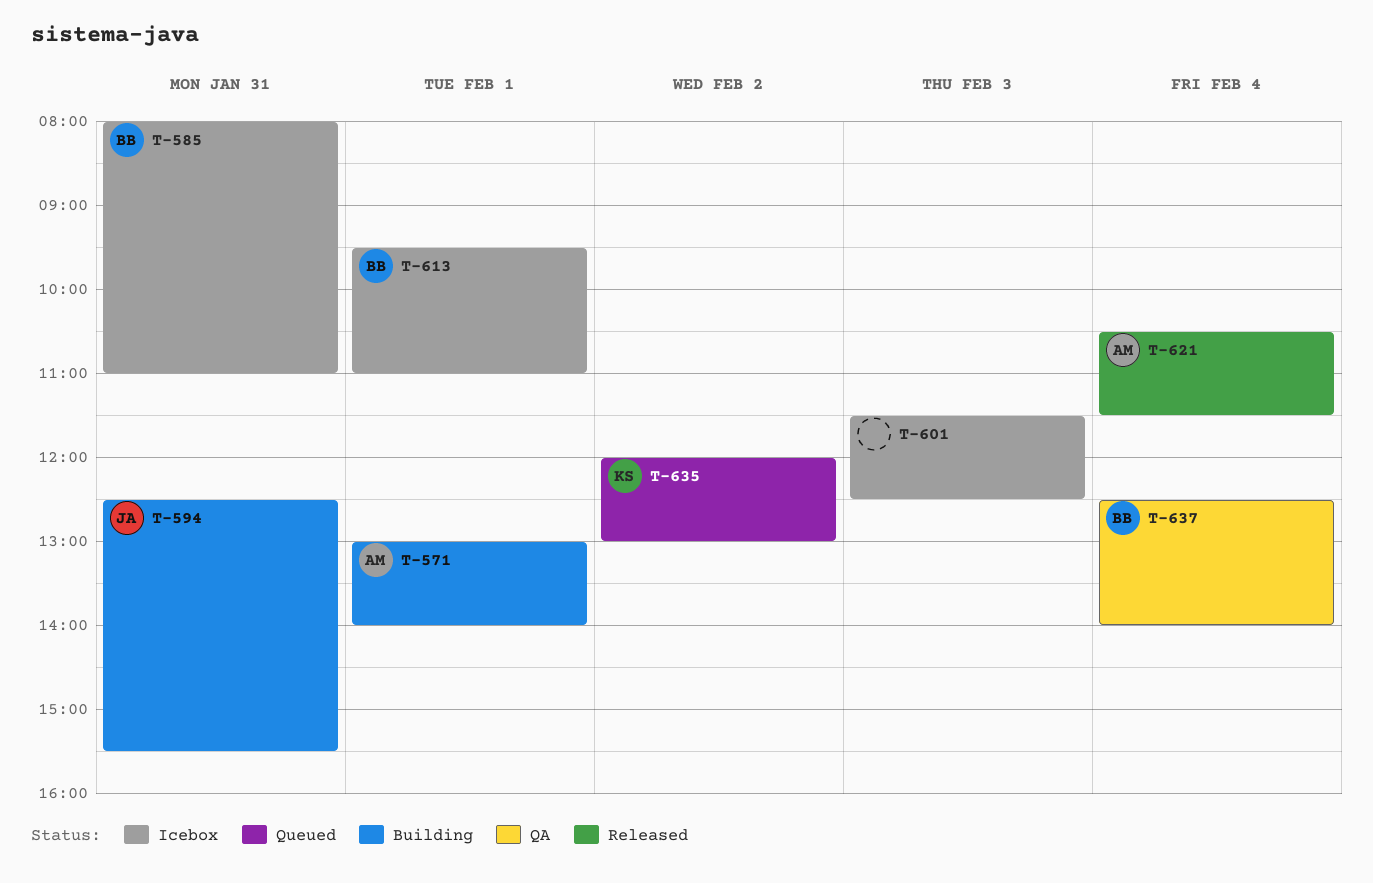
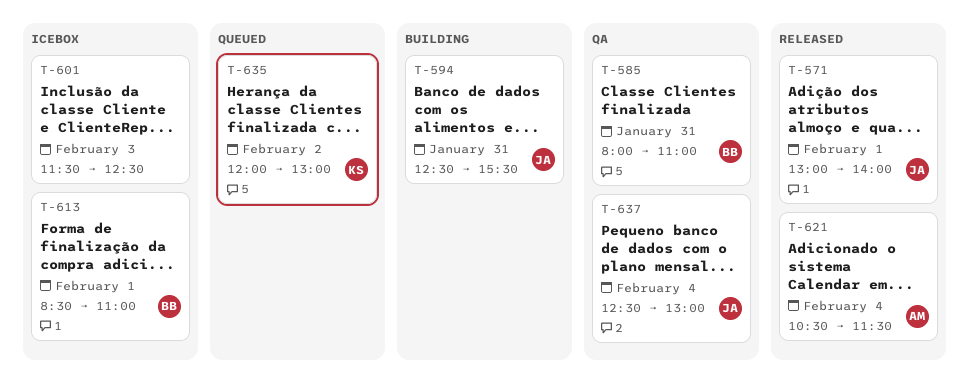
T-571, status: Building -> Released
T-571, owner: AM -> JA
T-585, status: Icebox -> QA
T-613, begins: 09:30 -> 08:30
T-637, owner: BB -> JA
T-637, ends: 14:00 -> 13:00

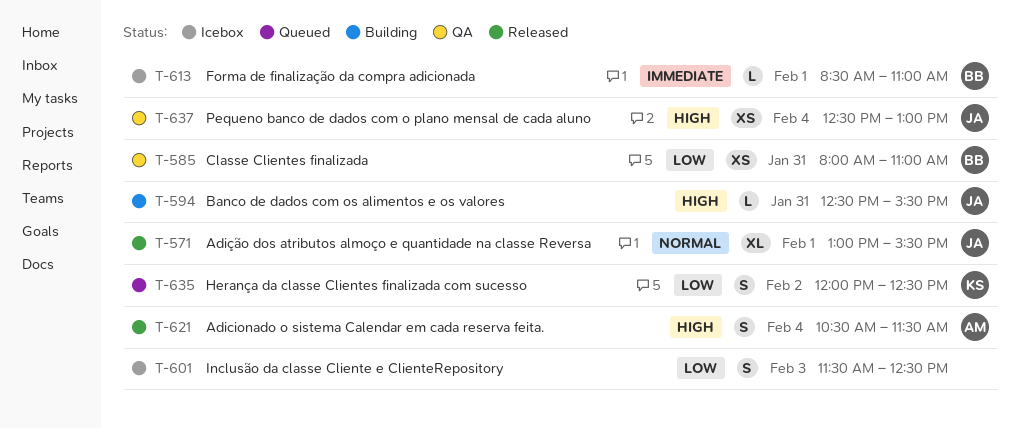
T-571, ends: 14:00 -> 15:30
T-635, ends: 13:00 -> 12:30

